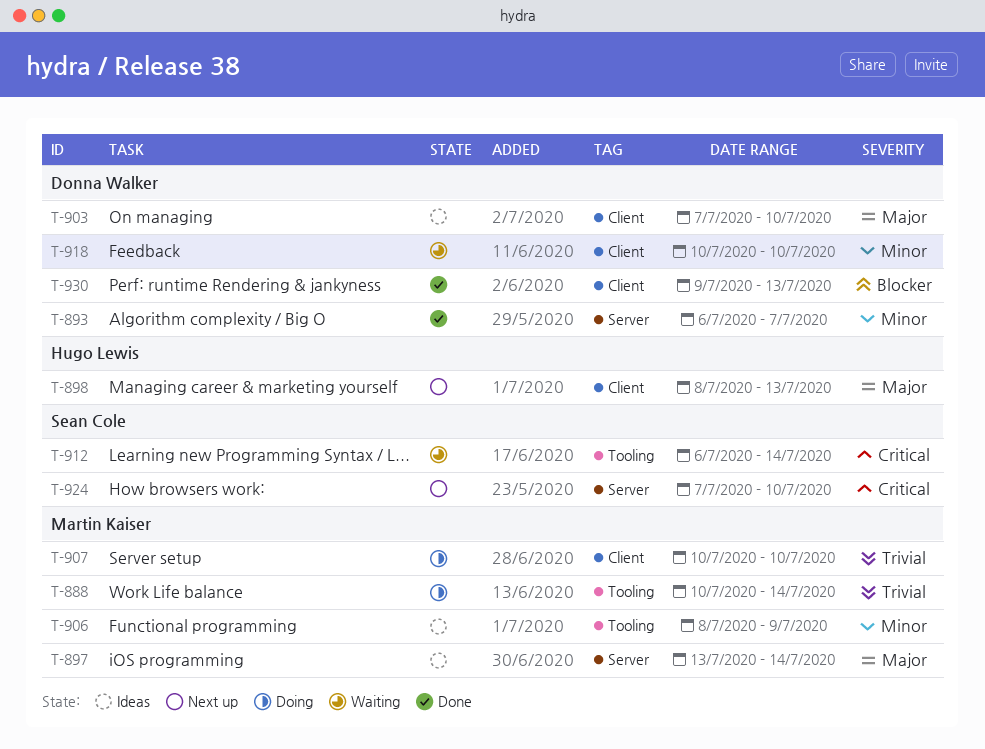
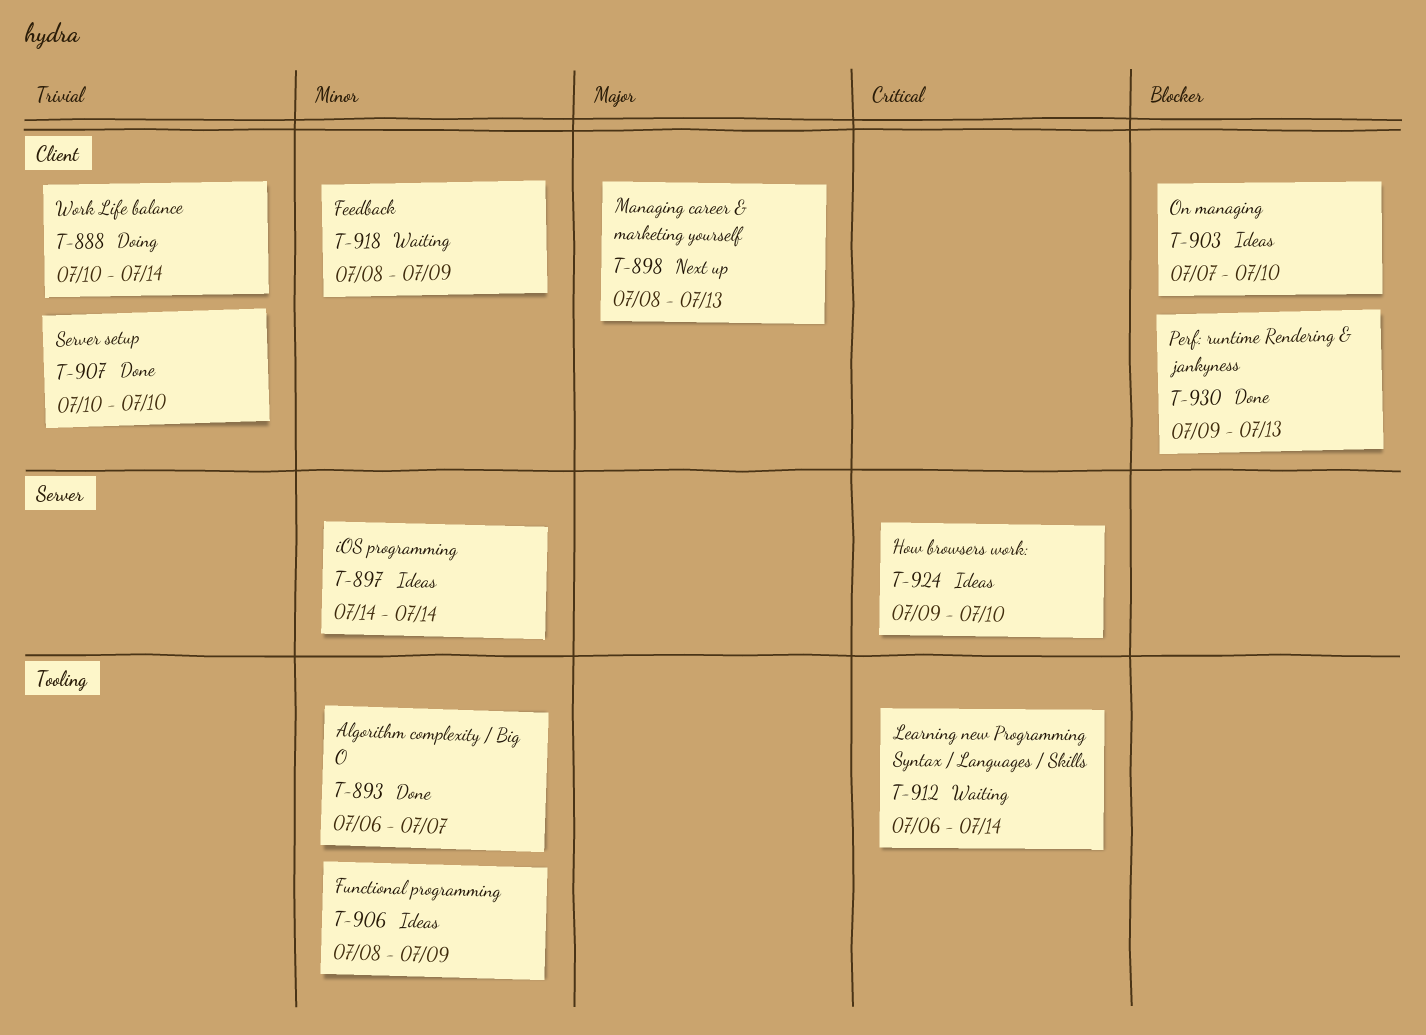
T-888, label: Tooling -> Client
T-893, label: Server -> Tooling
T-897, priority: Major -> Minor
T-897, start: Jul 13 -> Jul 14
T-903, priority: Major -> Blocker
T-907, status: Doing -> Done
T-918, start: Jul 10 -> Jul 8
T-918, due: Jul 10 -> Jul 9
T-924, status: Next up -> Ideas
T-924, start: Jul 7 -> Jul 9

